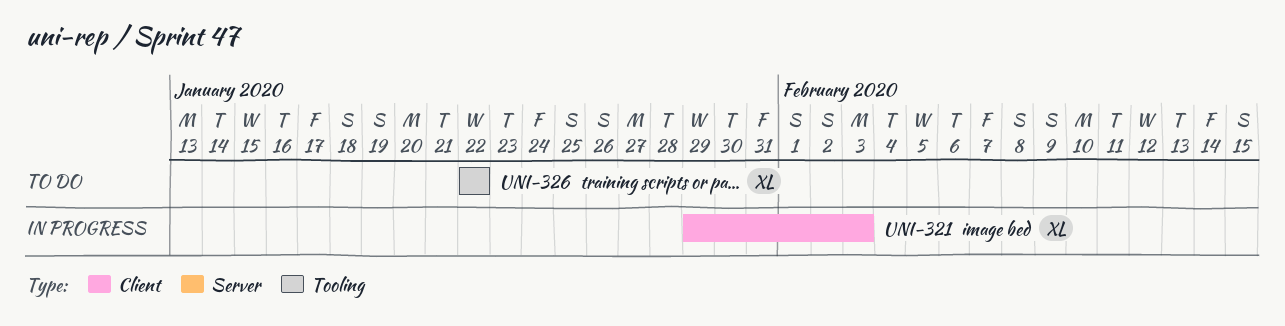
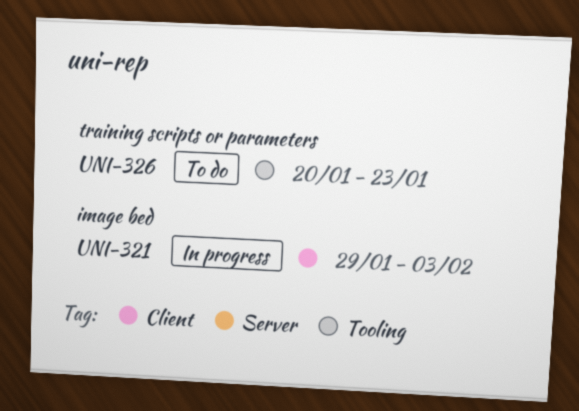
UNI-326, start: Jan 22 -> Jan 20
UNI-326, due: Jan 22 -> Jan 23

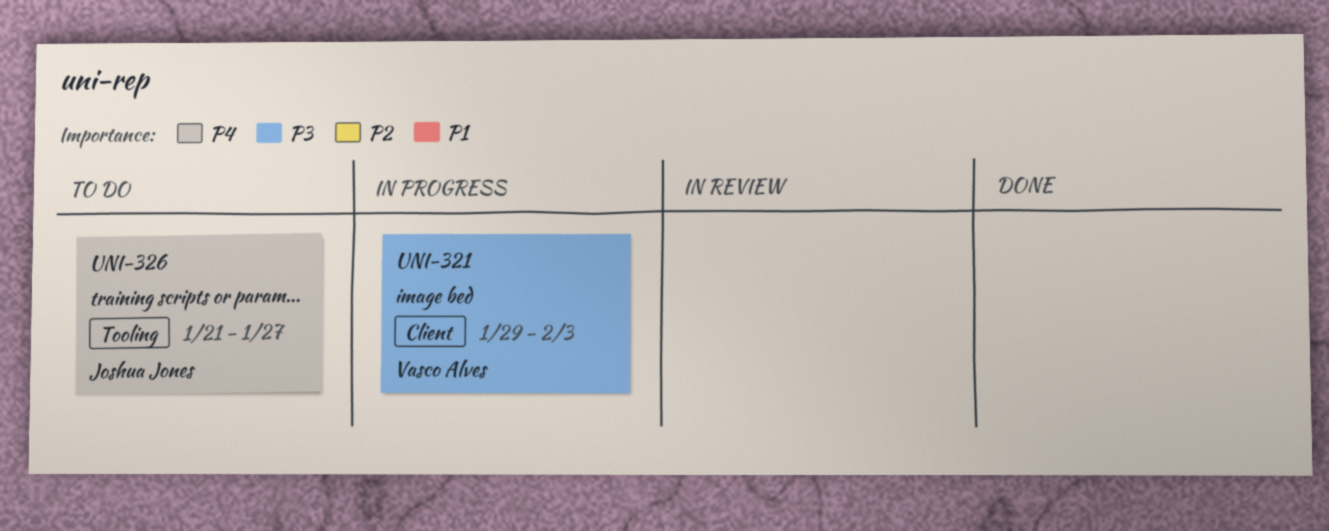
UNI-326, start: Jan 20 -> Jan 21
UNI-326, due: Jan 23 -> Jan 27

